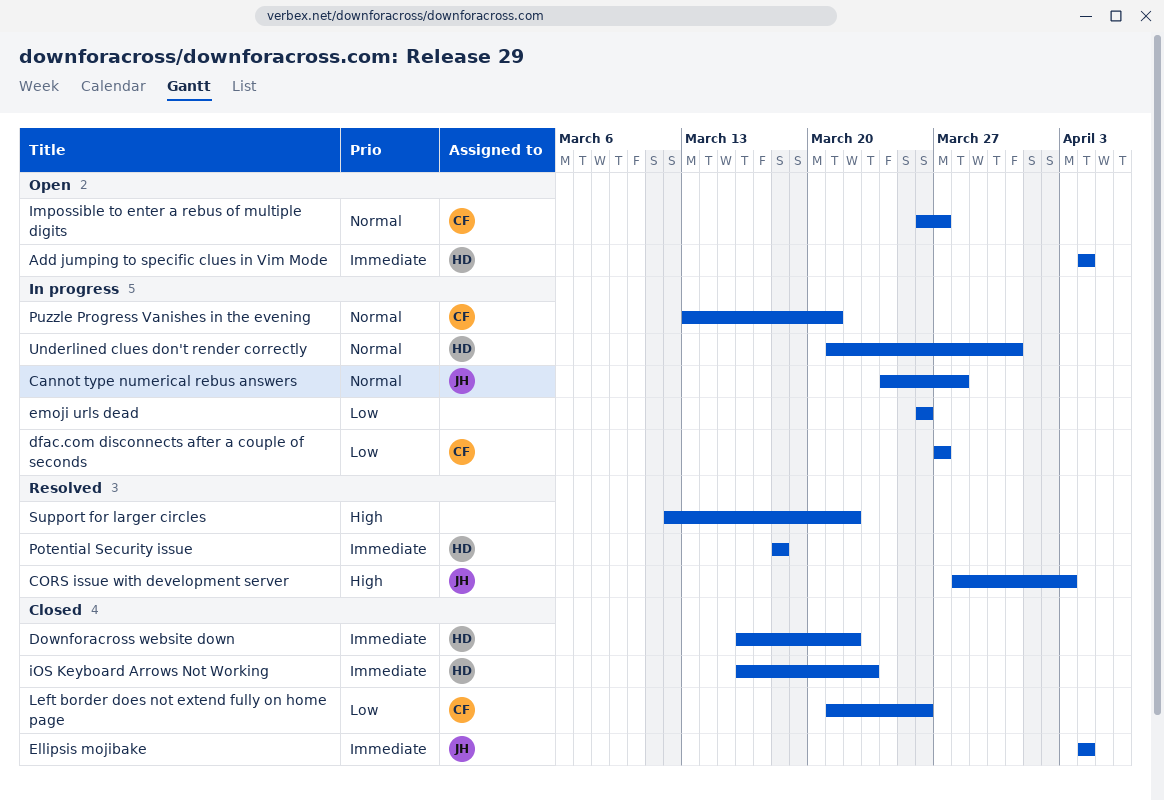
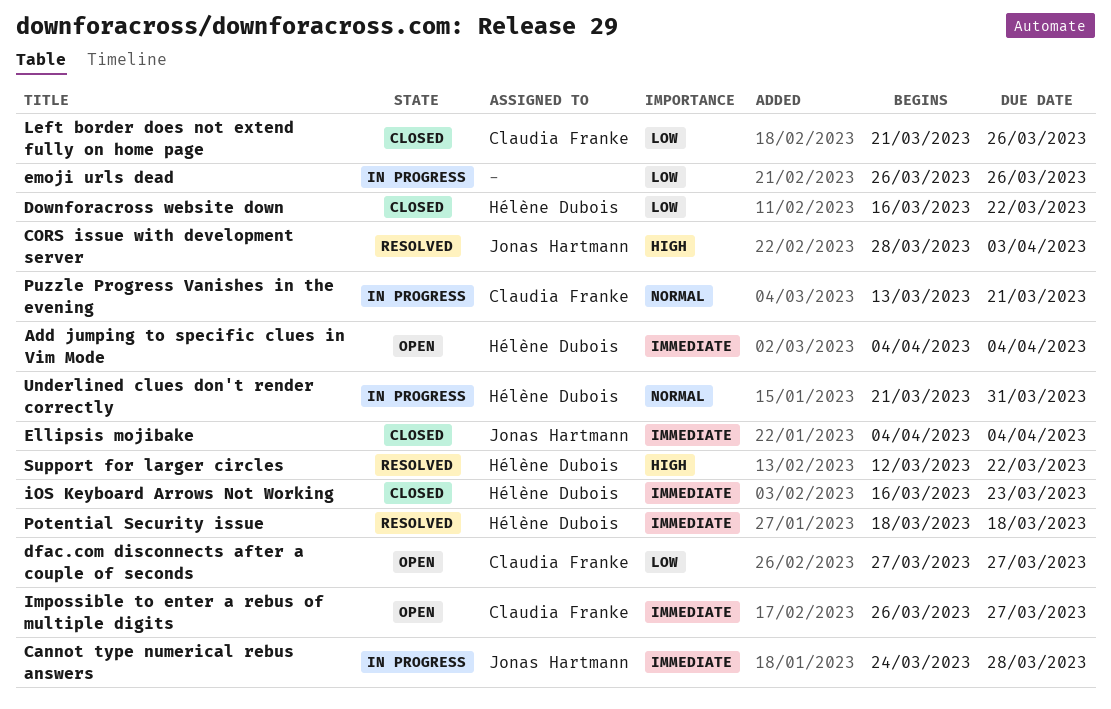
Cannot type numerical rebus answers, priority: Normal -> Immediate
dfac.com disconnects after a couple of seconds, status: In progress -> Open
Downforacross website down, priority: Immediate -> Low
Impossible to enter a rebus of multiple digits, priority: Normal -> Immediate
Support for larger circles, owner: none -> Hélène Dubois

